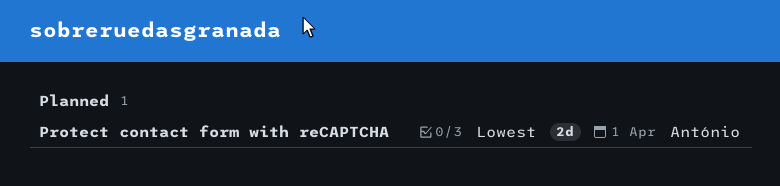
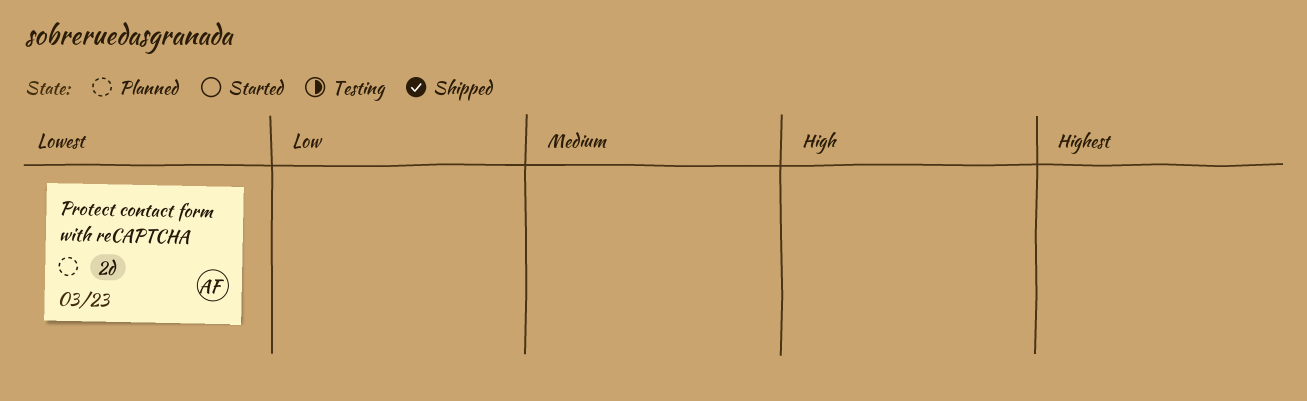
Protect contact form with reCAPTCHA, due: Apr 1 -> Mar 23

